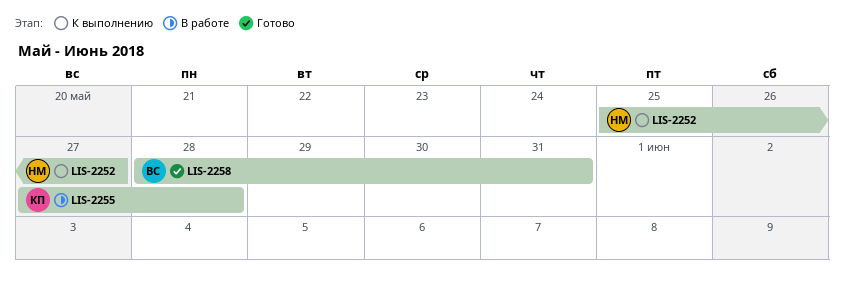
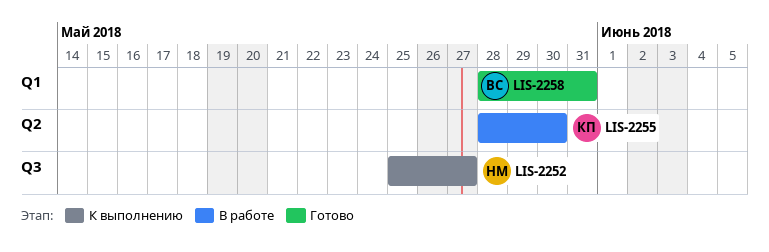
LIS-2255, start: May 27 -> May 28
LIS-2255, due: May 28 -> May 30

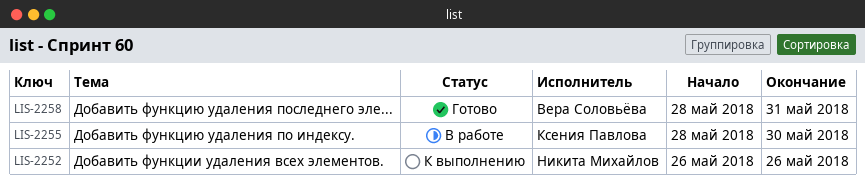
LIS-2252, start: May 25 -> May 26
LIS-2252, due: May 27 -> May 26

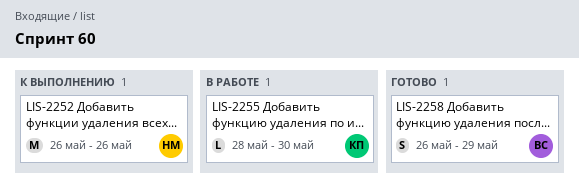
LIS-2258, start: May 28 -> May 26
LIS-2258, due: May 31 -> May 29

